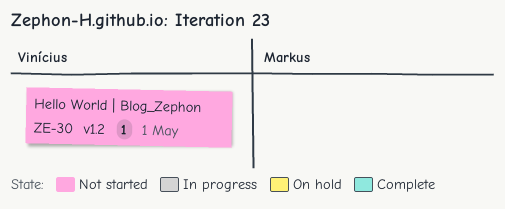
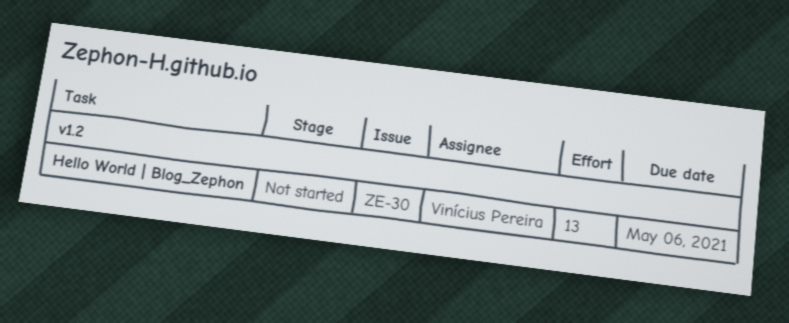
ZE-30, estimate: 1 -> 13
ZE-30, due: May 1 -> May 6

